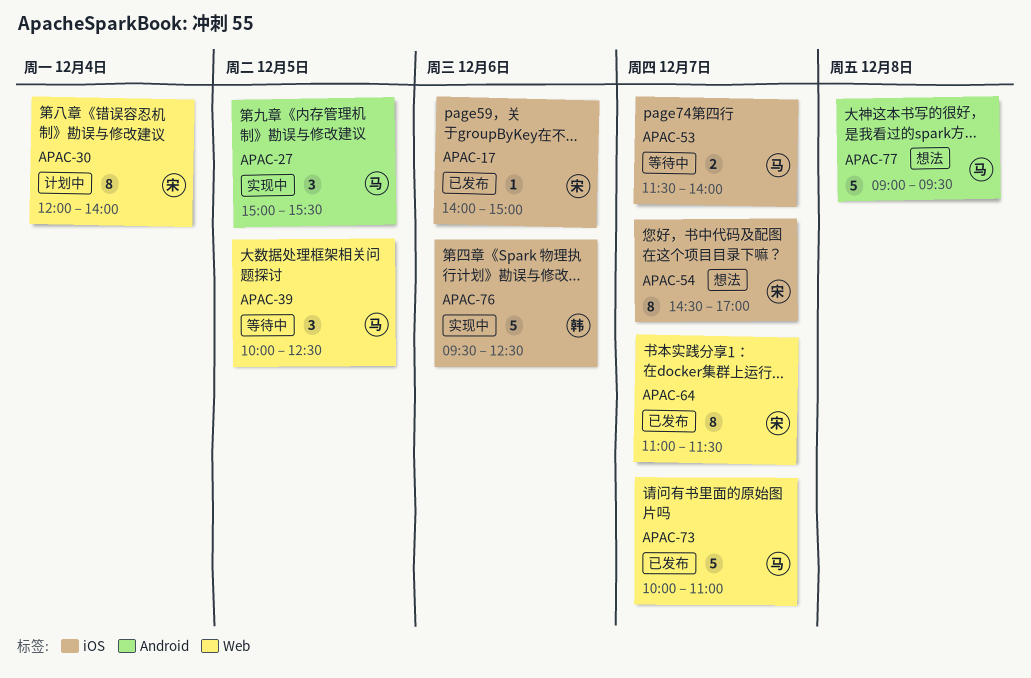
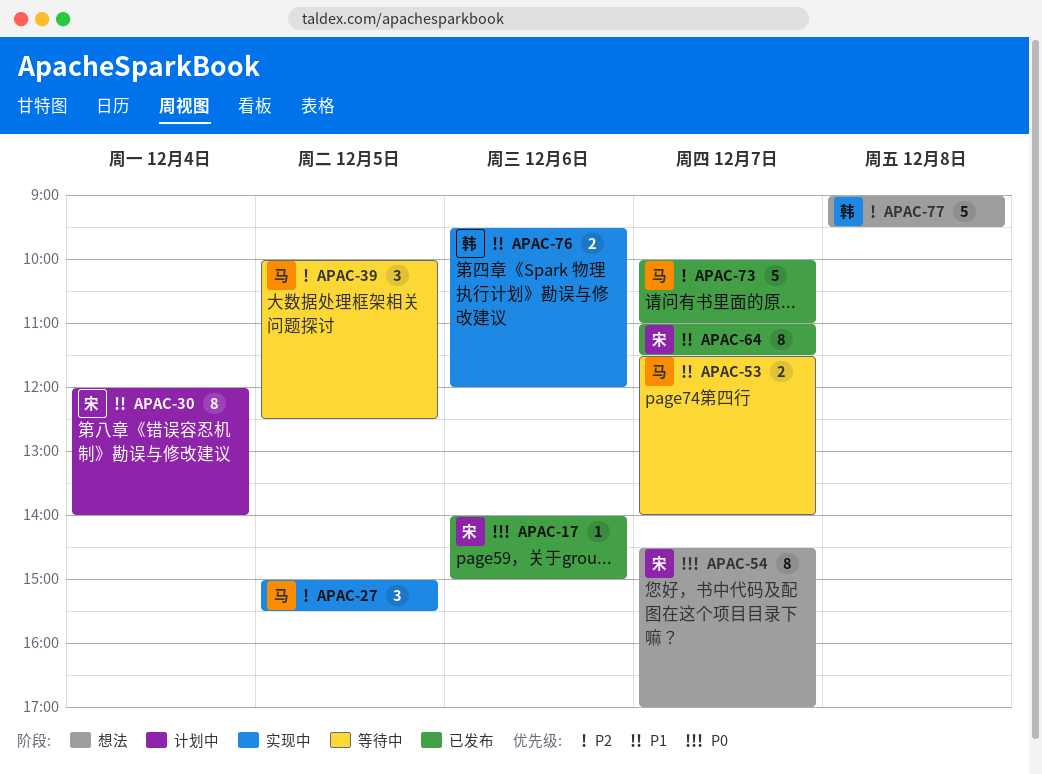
APAC-76, estimate: 5 -> 2
APAC-76, ends: 12:30 -> 12:00
APAC-77, owner: 马 -> 韩

